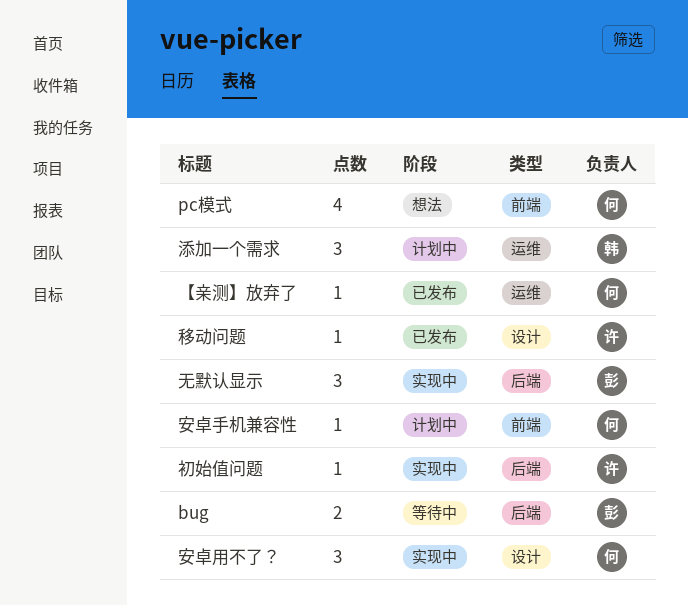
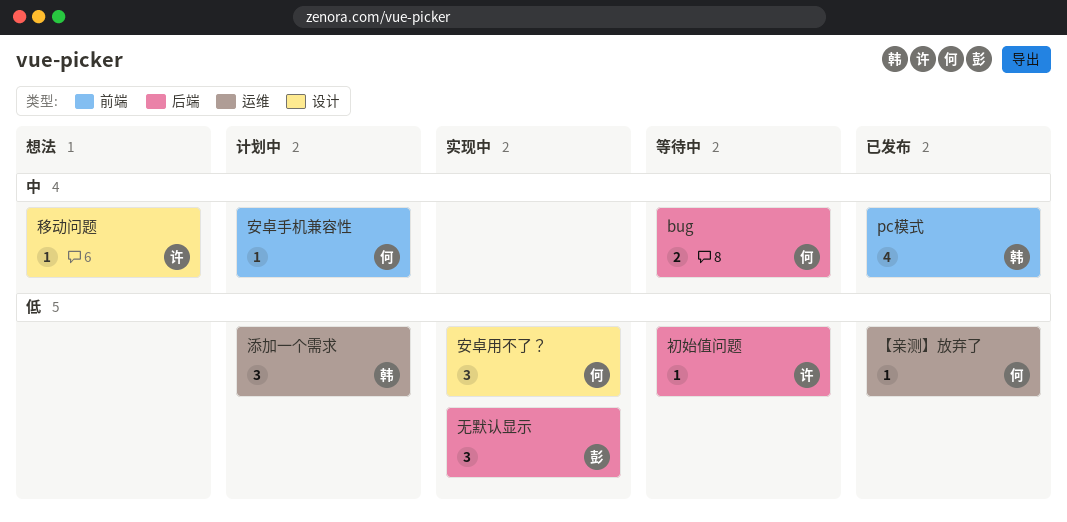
bug, owner: 彭 -> 何
pc模式, status: 想法 -> 已发布
pc模式, owner: 何 -> 韩
初始值问题, status: 实现中 -> 等待中
移动问题, status: 已发布 -> 想法

